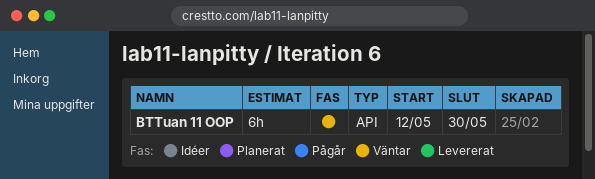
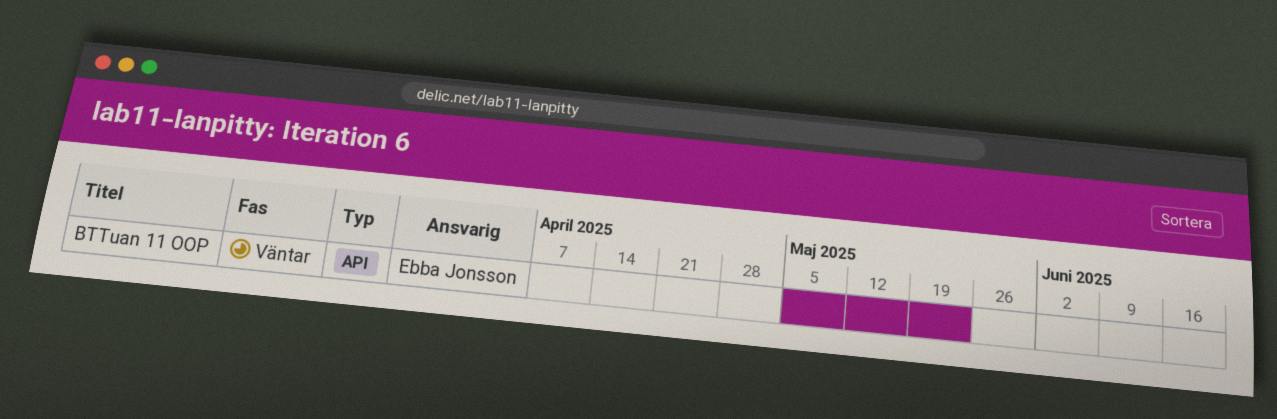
BTTuan 11 OOP, start: May 12 -> May 5
BTTuan 11 OOP, due: May 30 -> May 23

